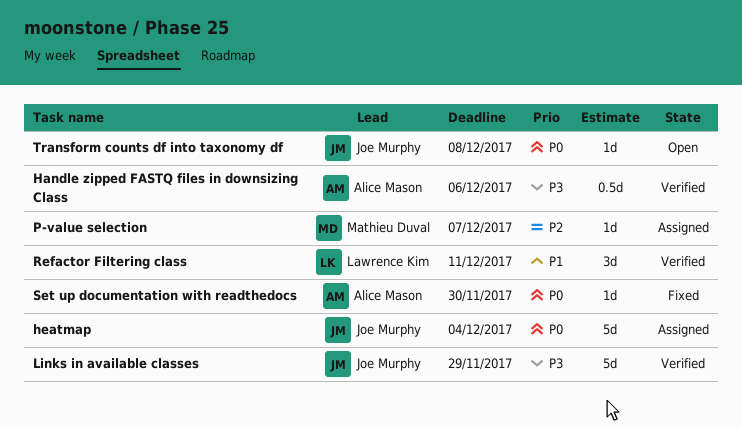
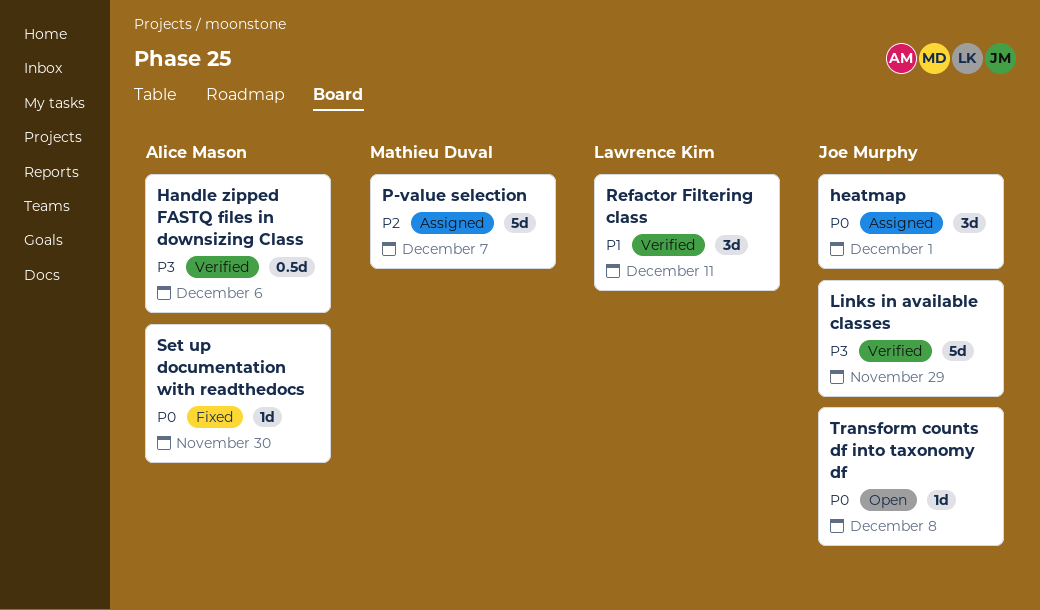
heatmap, estimate: 5d -> 3d
heatmap, due: Dec 4 -> Dec 1
P-value selection, estimate: 1d -> 5d

